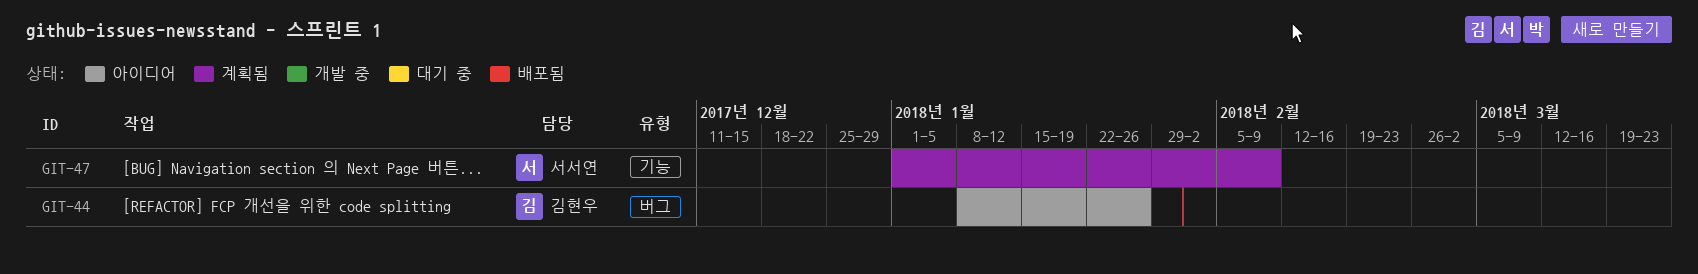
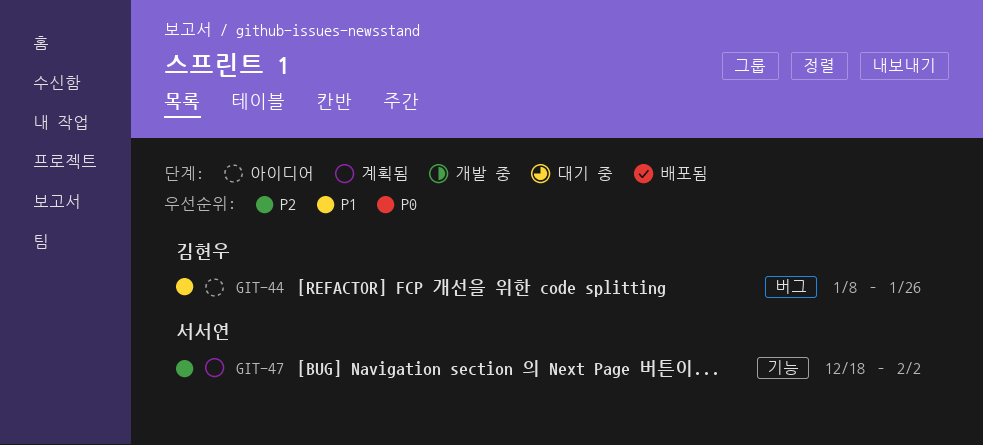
GIT-47, start: Jan 1 -> Dec 18
GIT-47, due: Feb 9 -> Feb 2

